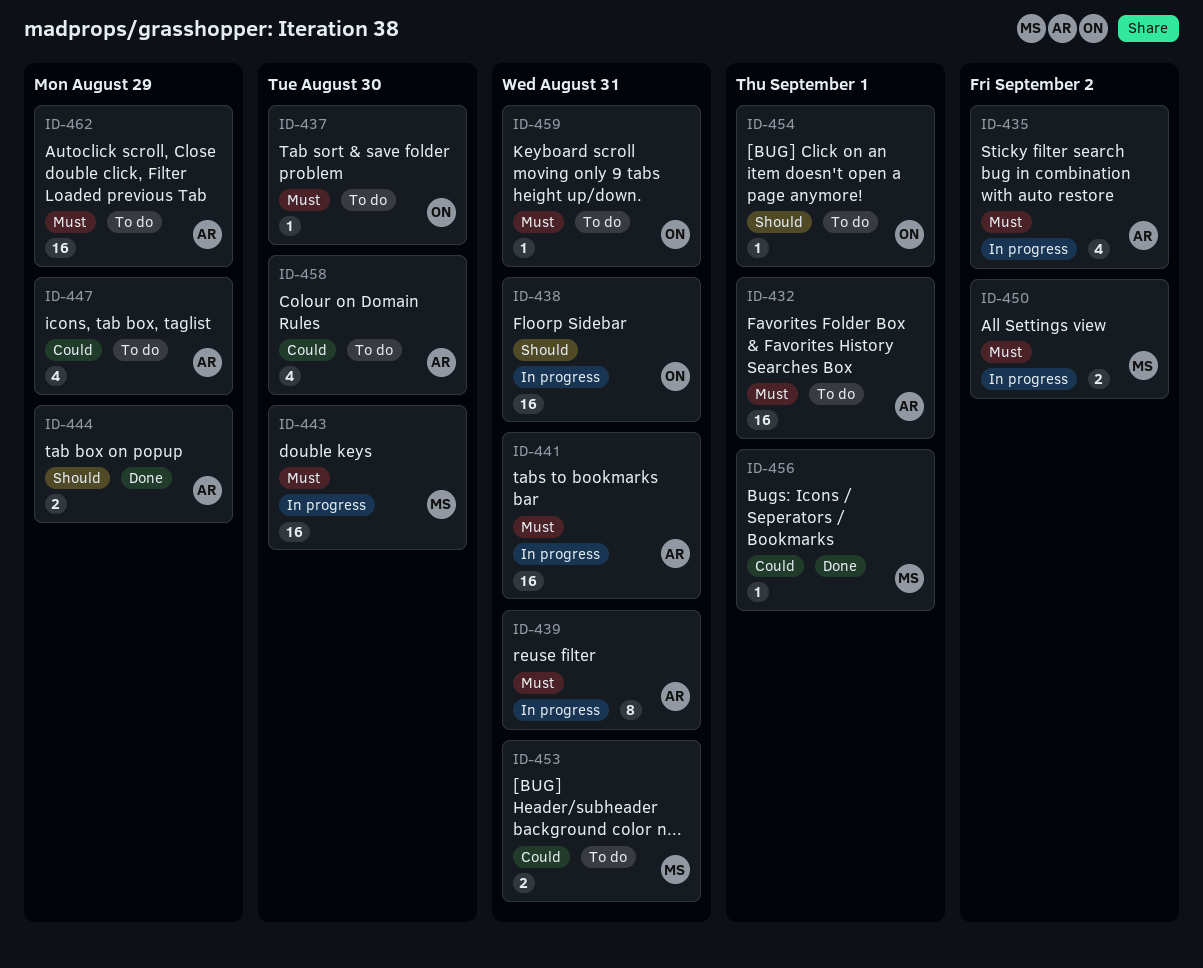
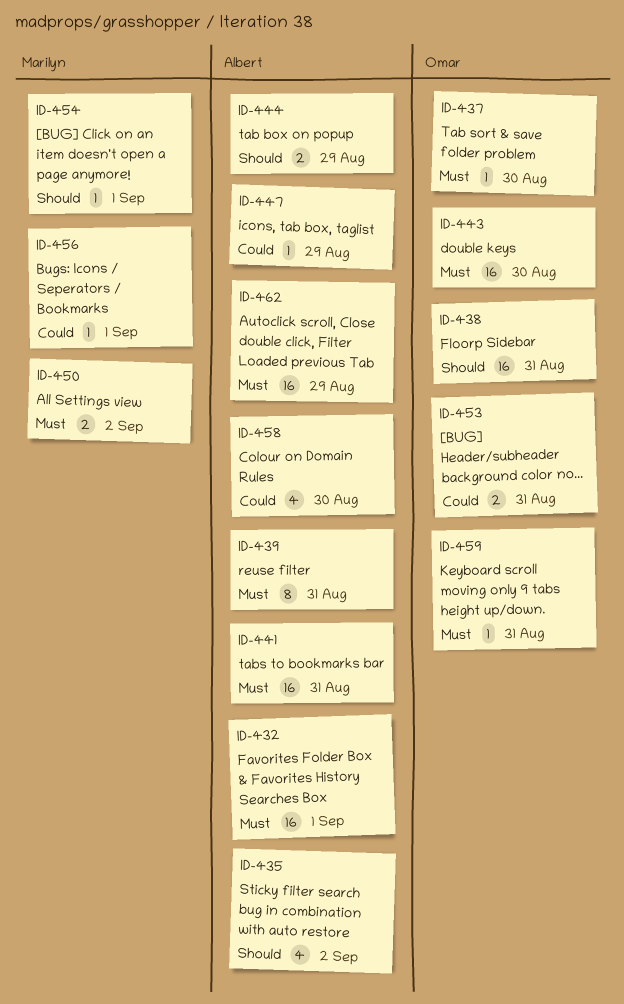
ID-435, priority: Must -> Should
ID-443, owner: Marilyn -> Omar
ID-447, estimate: 4 -> 1
ID-453, owner: Marilyn -> Omar
ID-454, owner: Omar -> Marilyn

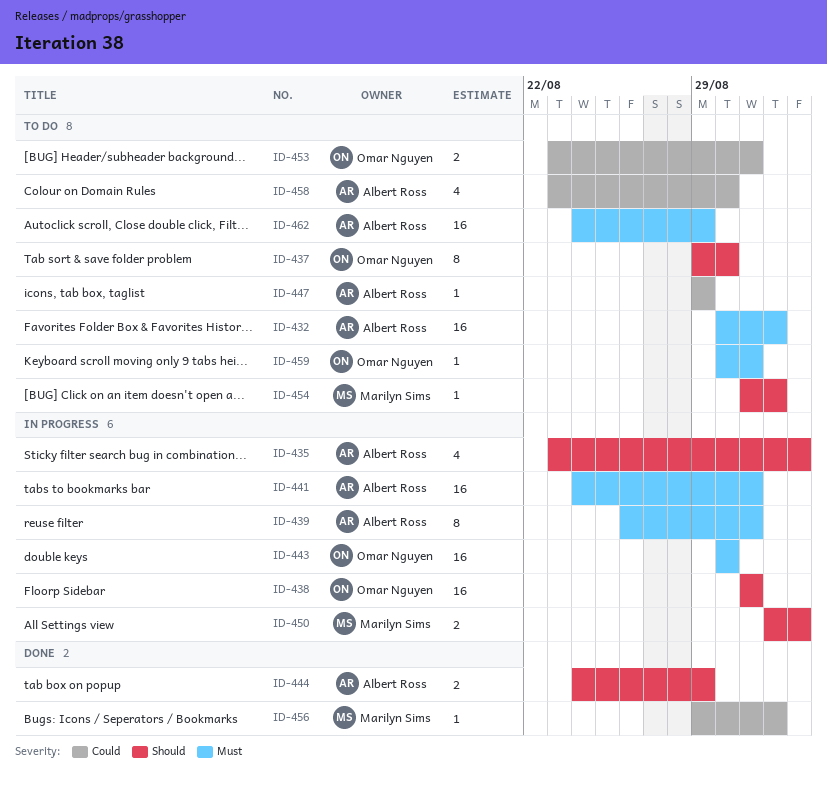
ID-437, priority: Must -> Should
ID-437, estimate: 1 -> 8
ID-450, priority: Must -> Should

